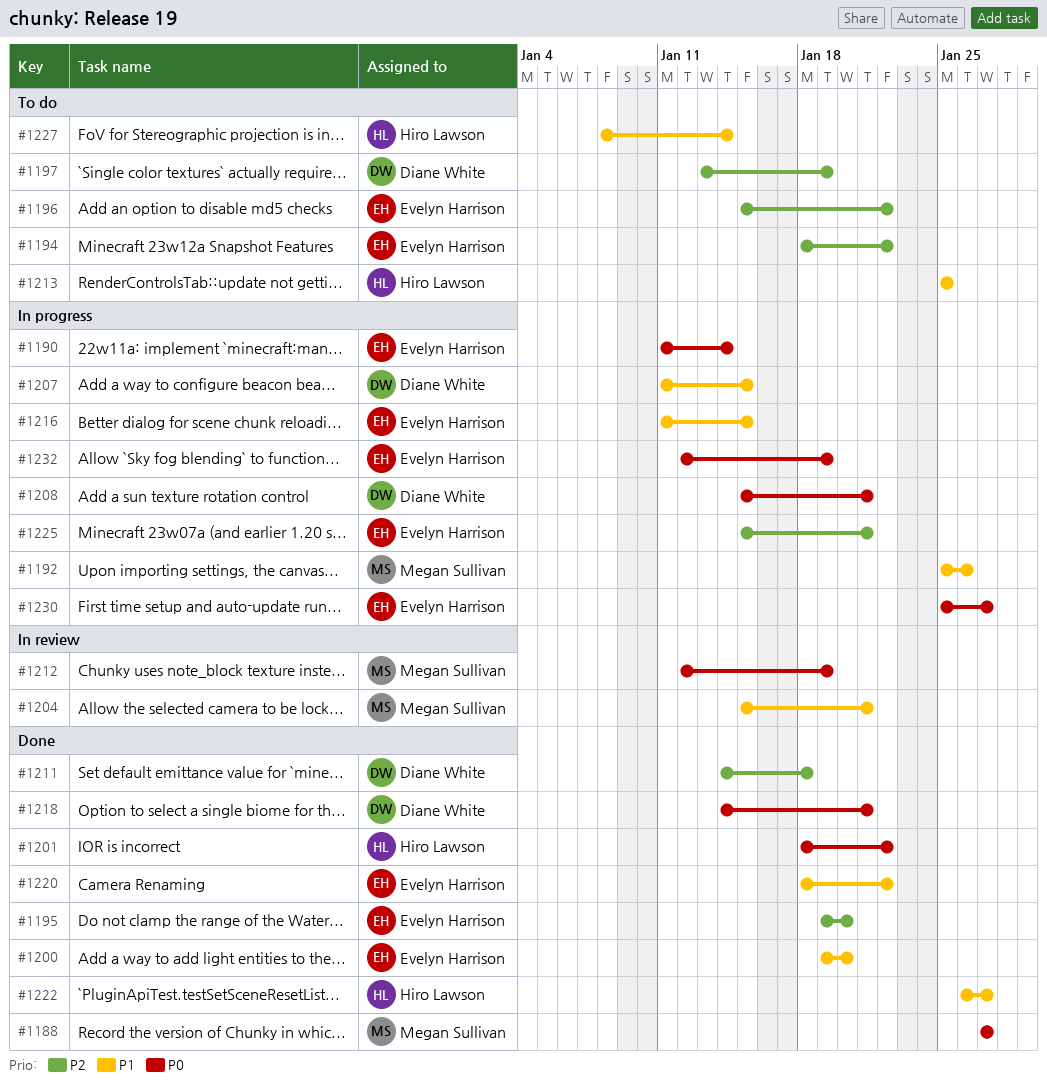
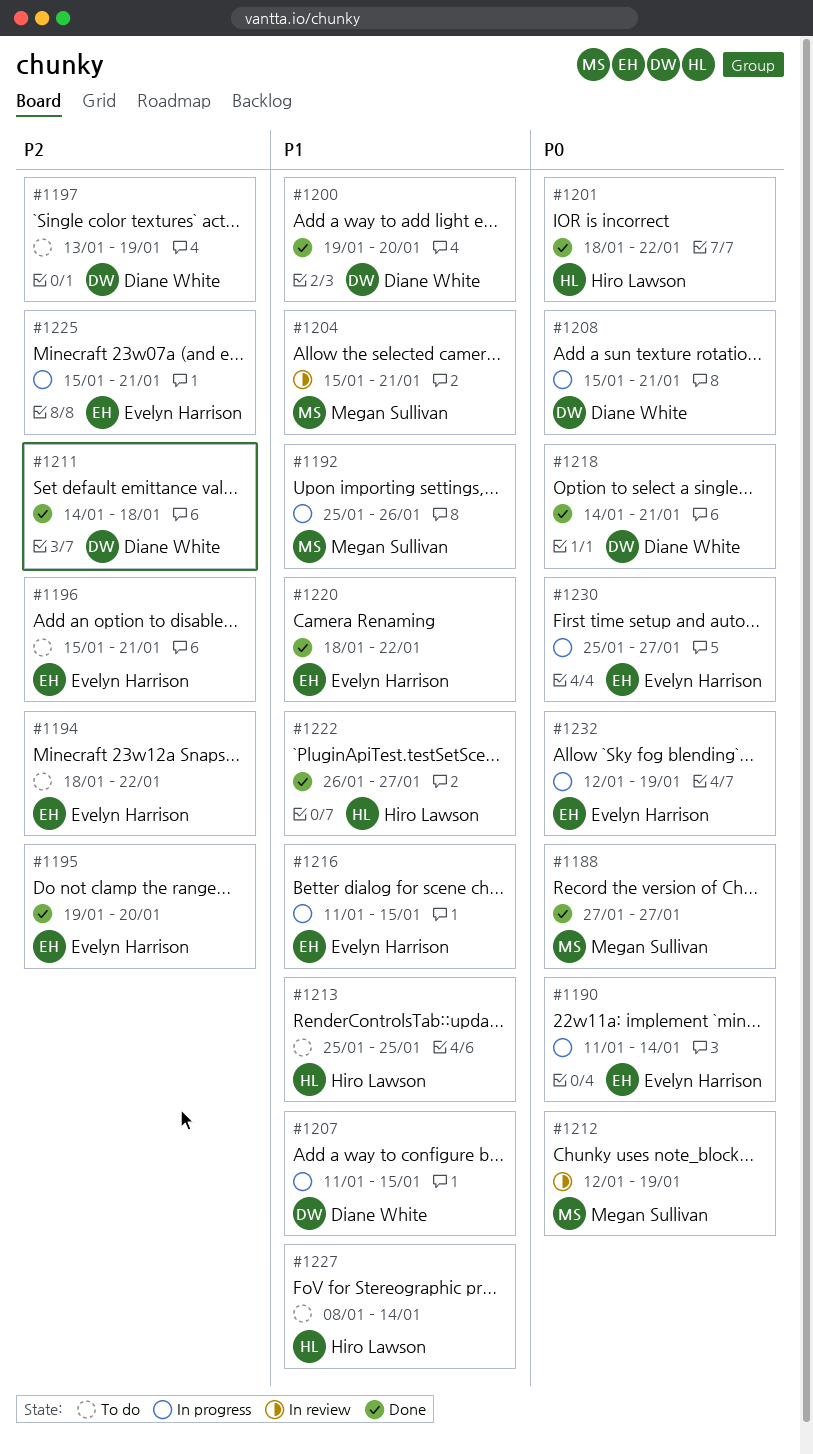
#1196, due: Jan 22 -> Jan 21
#1200, owner: Evelyn Harrison -> Diane White

